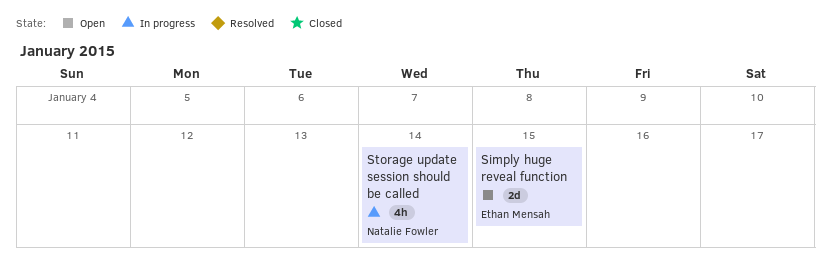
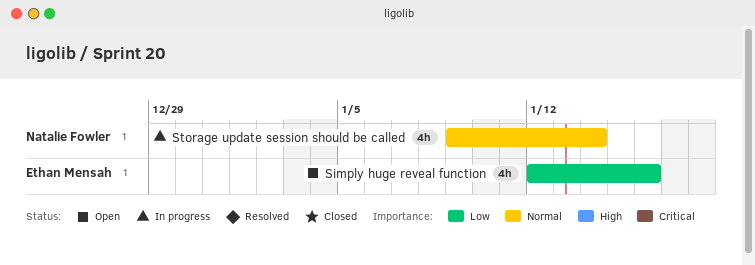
Simply huge reveal function, estimate: 2d -> 4h
Simply huge reveal function, due: Jan 15 -> Jan 16

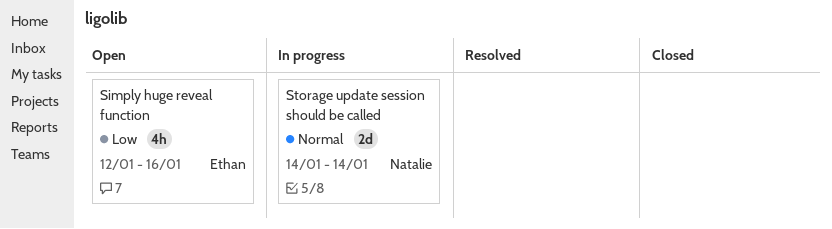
Storage update session should be called, estimate: 4h -> 2d
Storage update session should be called, start: Jan 9 -> Jan 14

